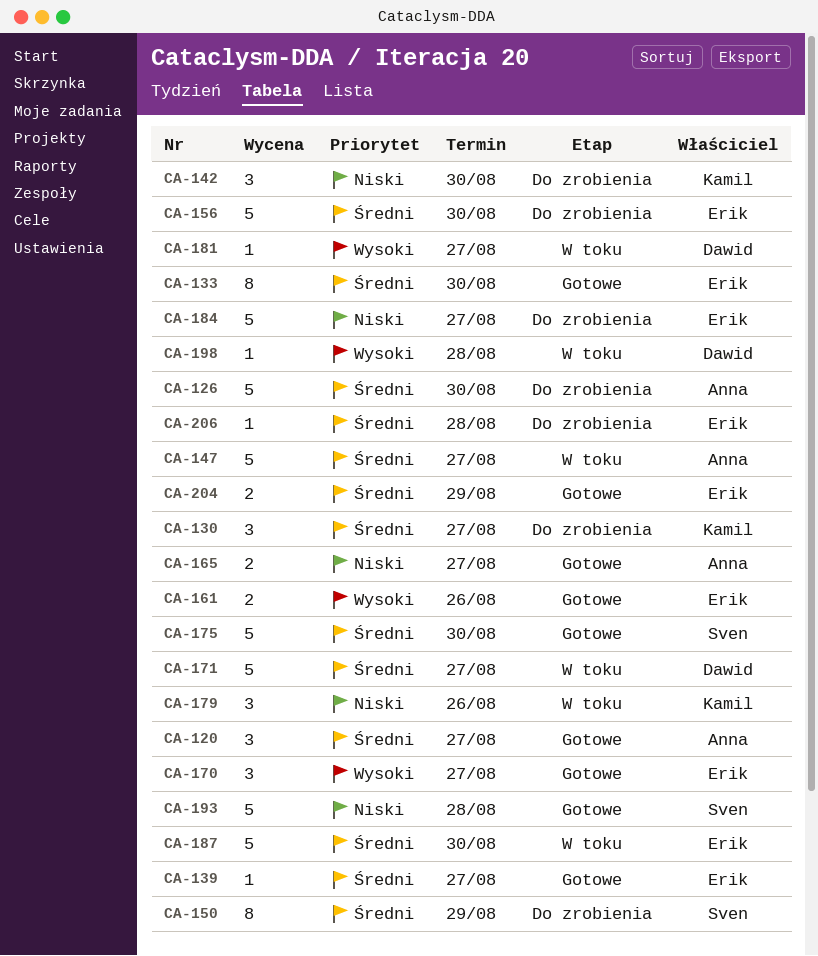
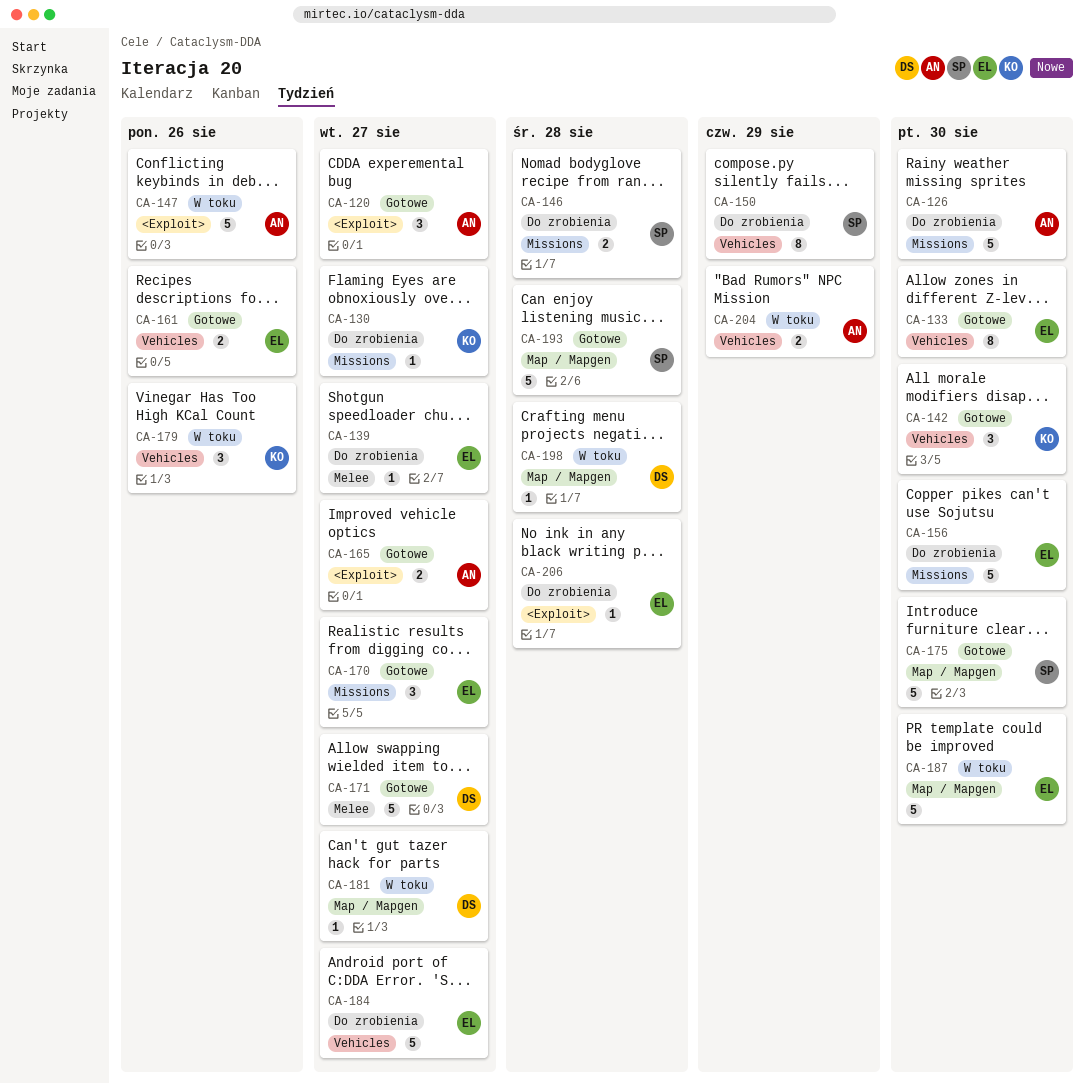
CA-130, estimate: 3 -> 1
CA-139, status: Gotowe -> Do zrobienia
CA-142, status: Do zrobienia -> Gotowe
CA-146: none -> present
CA-147, due: Aug 27 -> Aug 26
CA-171, status: W toku -> Gotowe
CA-204, status: Gotowe -> W toku
CA-204, owner: Erik -> Anna

